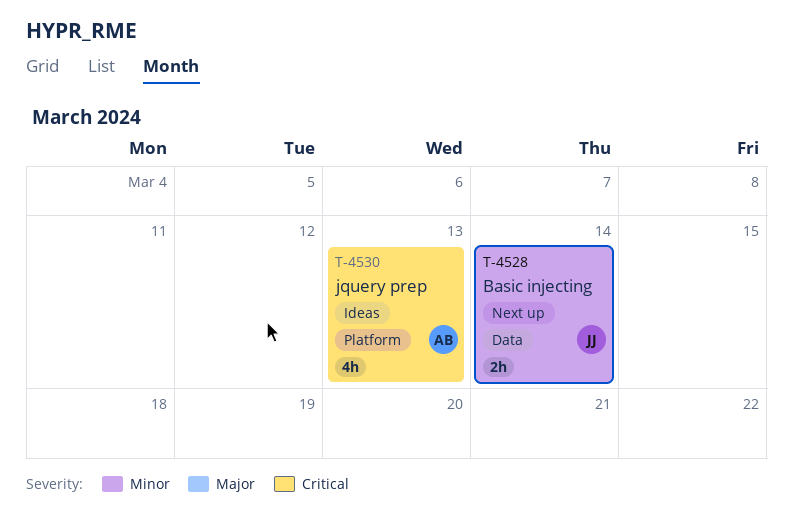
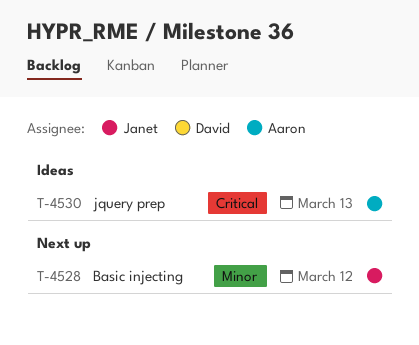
T-4528, due: Mar 14 -> Mar 12

